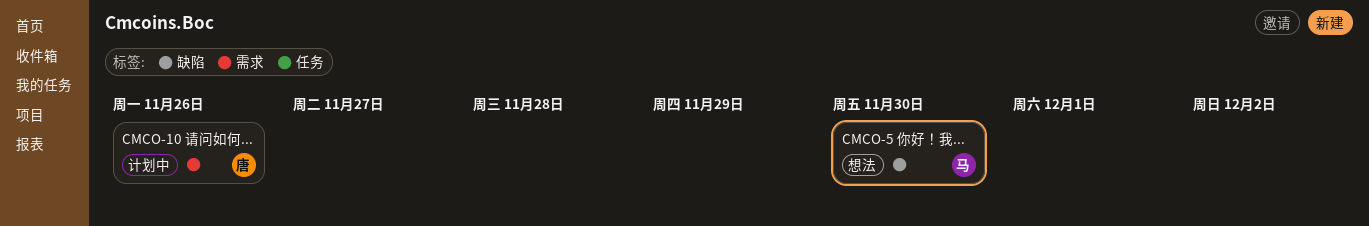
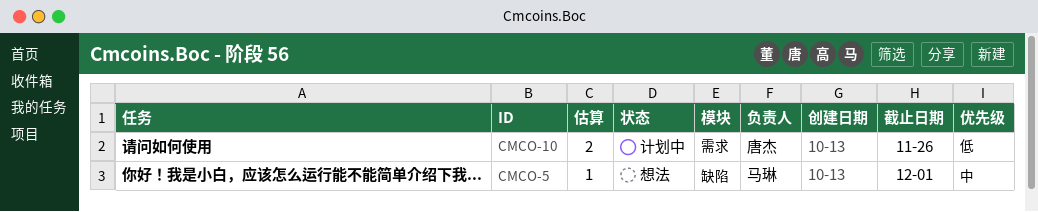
CMCO-5, due: Nov 30 -> Dec 1

